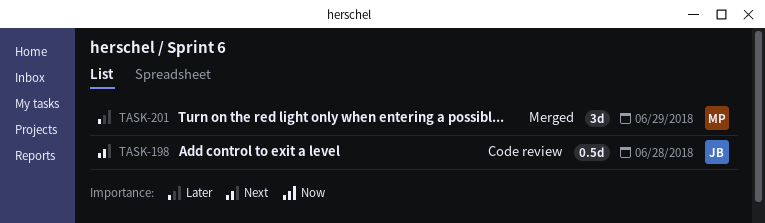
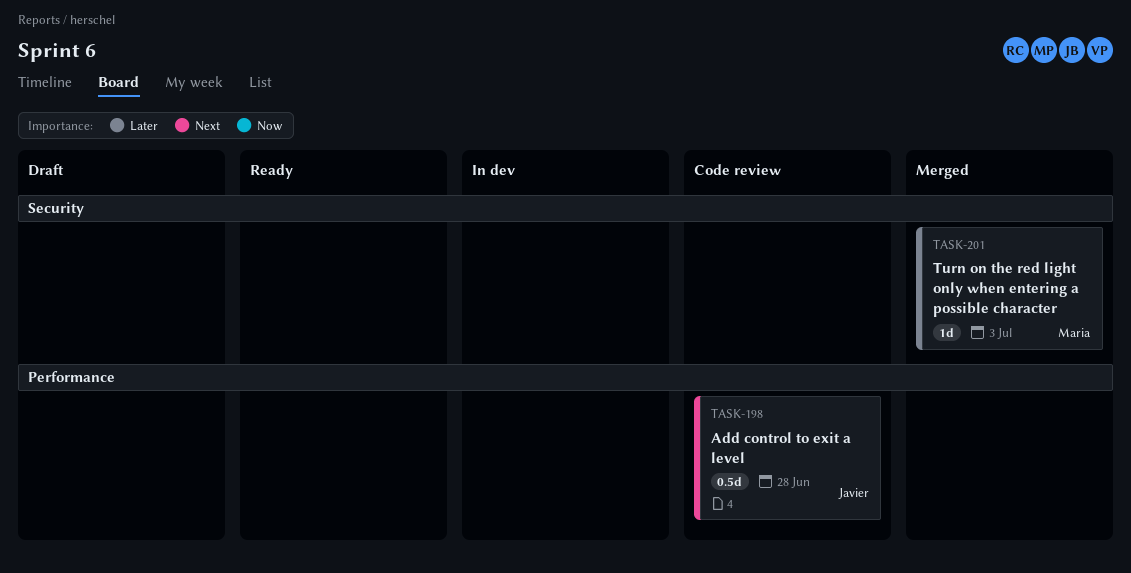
TASK-201, estimate: 3d -> 1d
TASK-201, due: Jun 29 -> Jul 3

